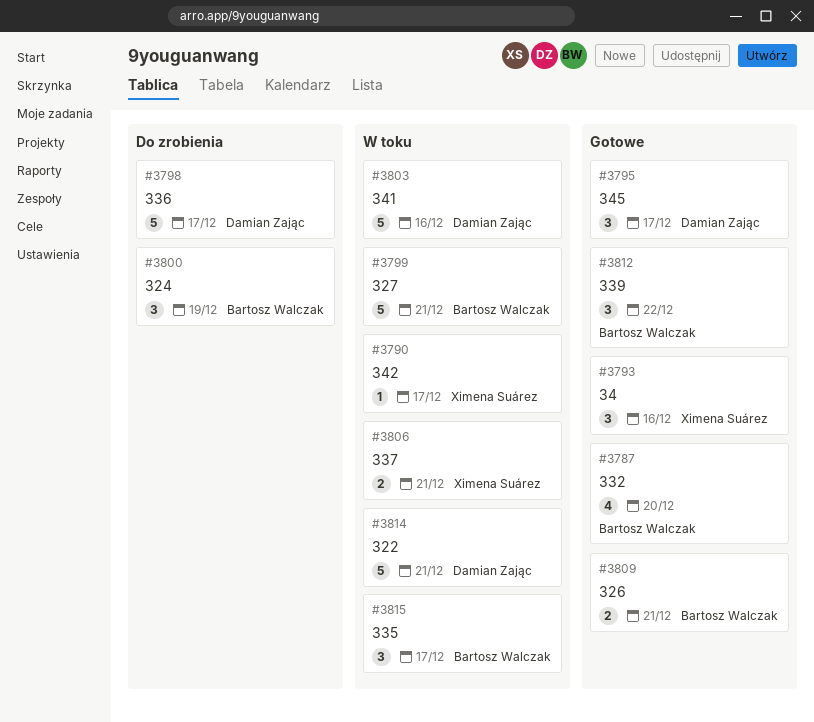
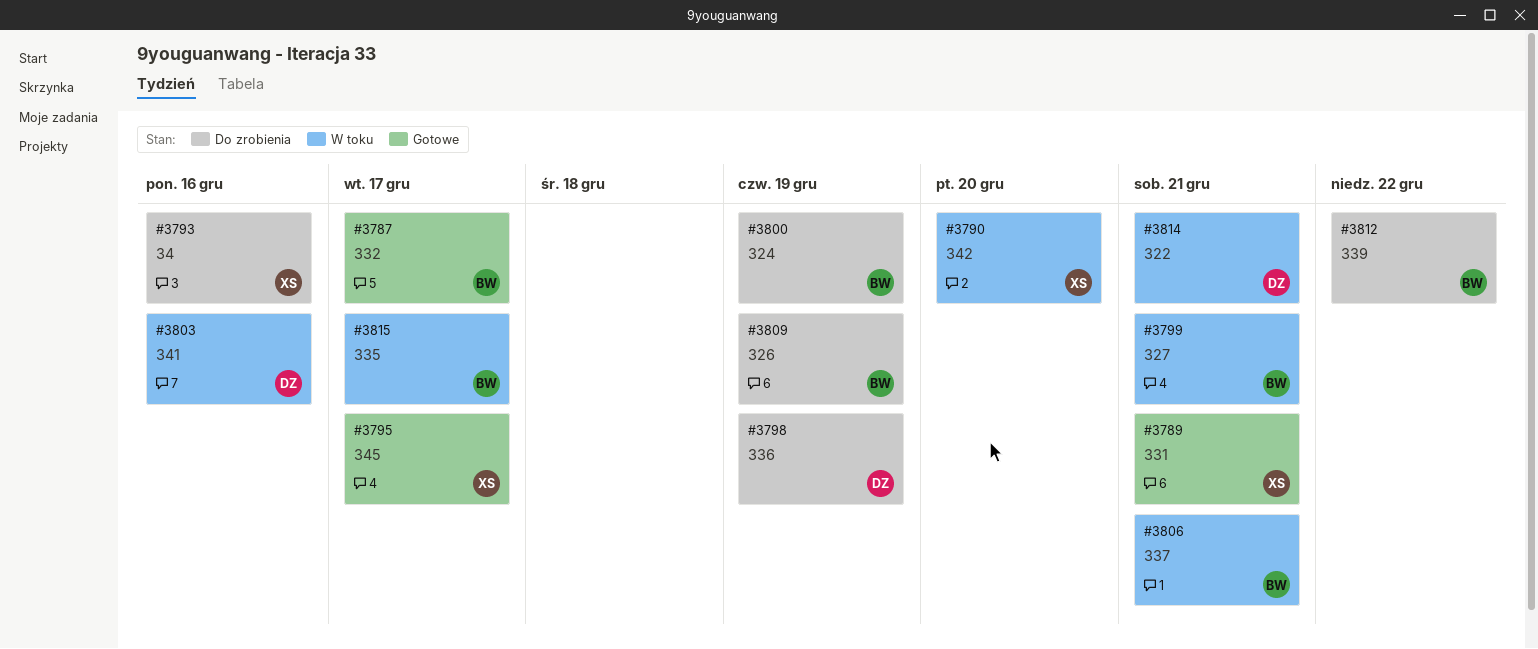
#3787, due: Dec 20 -> Dec 17
#3789: none -> present
#3790, due: Dec 17 -> Dec 20
#3793, status: Gotowe -> Do zrobienia
#3795, owner: Damian Zając -> Ximena Suárez
#3798, due: Dec 17 -> Dec 19
#3806, owner: Ximena Suárez -> Bartosz Walczak
#3809, status: Gotowe -> Do zrobienia
#3809, due: Dec 21 -> Dec 19
#3812, status: Gotowe -> Do zrobienia

